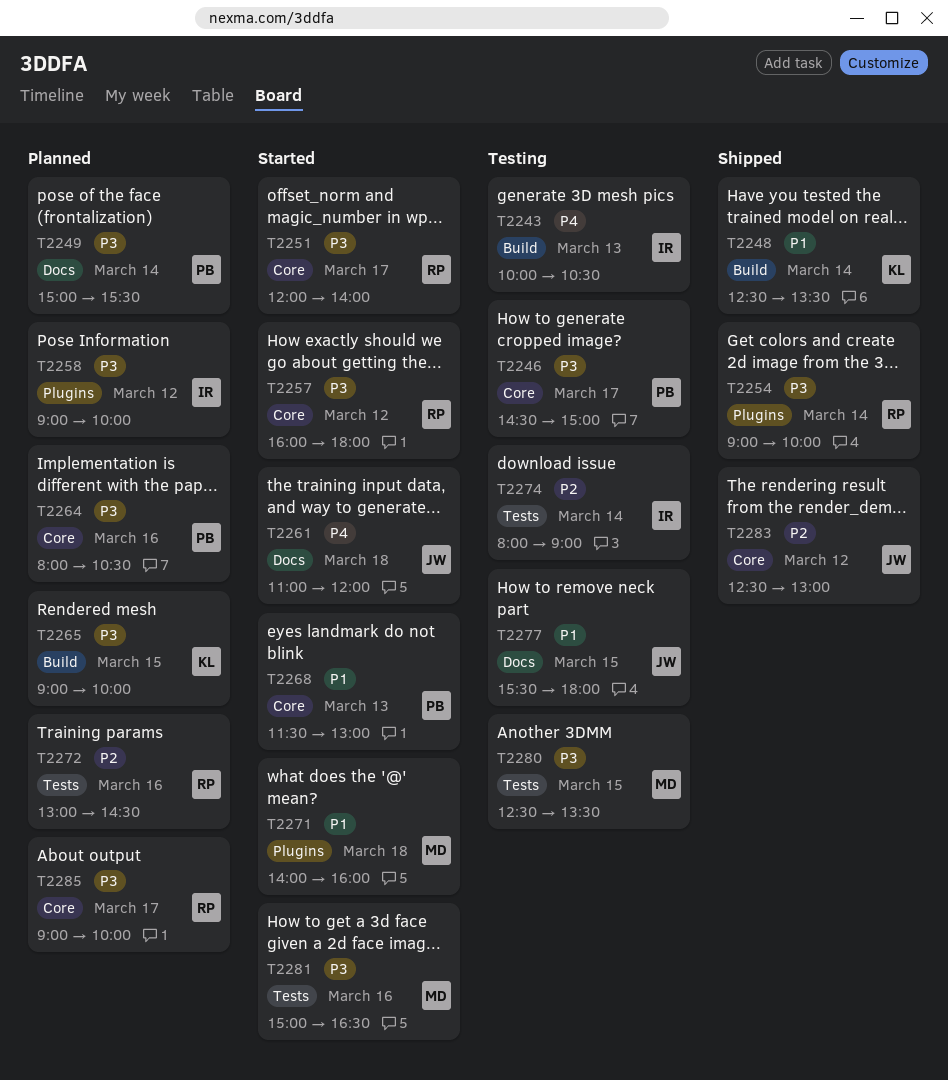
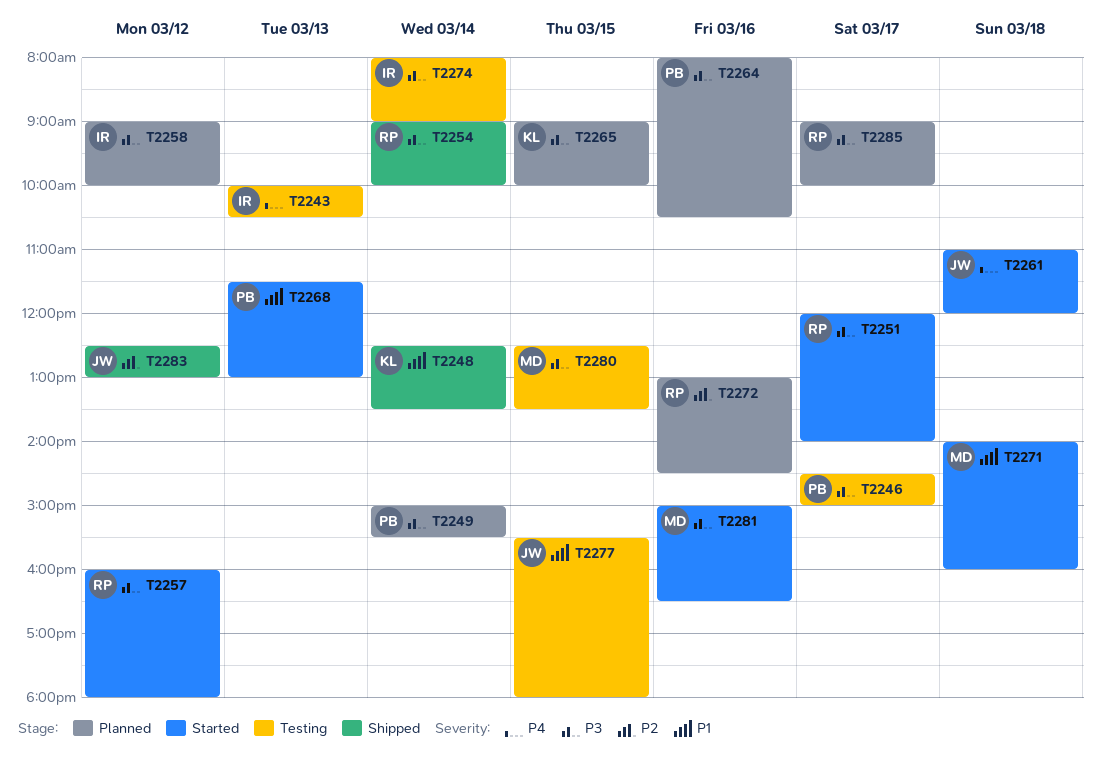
T2274, priority: P2 -> P3

